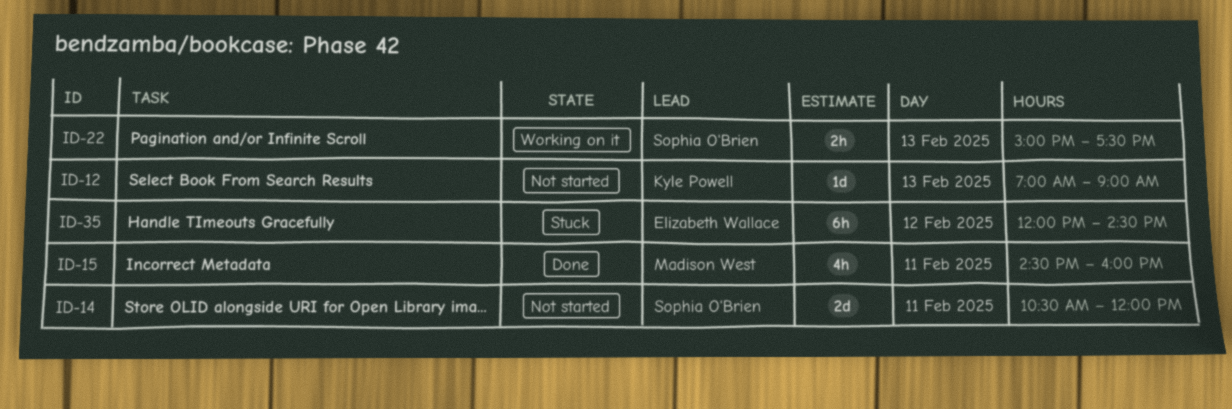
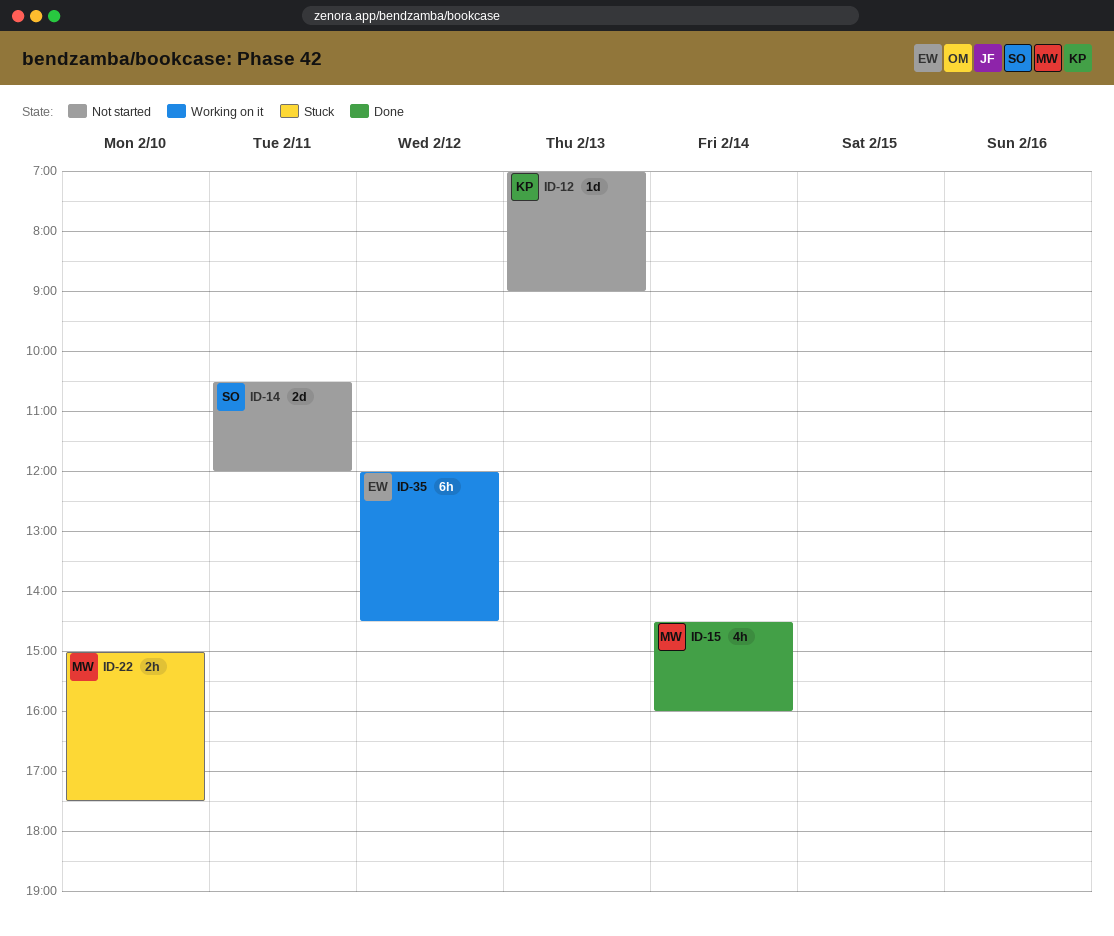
ID-15, day: Feb 11 -> Feb 14
ID-22, status: Working on it -> Stuck
ID-22, owner: Sophia O'Brien -> Madison West
ID-22, day: Feb 13 -> Feb 10
ID-35, status: Stuck -> Working on it

